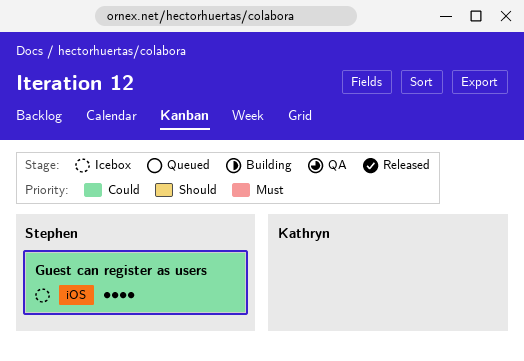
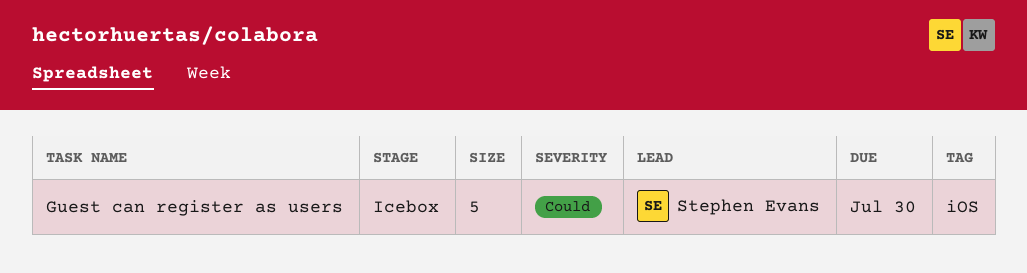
Guest can register as users, estimate: 4 -> 5

